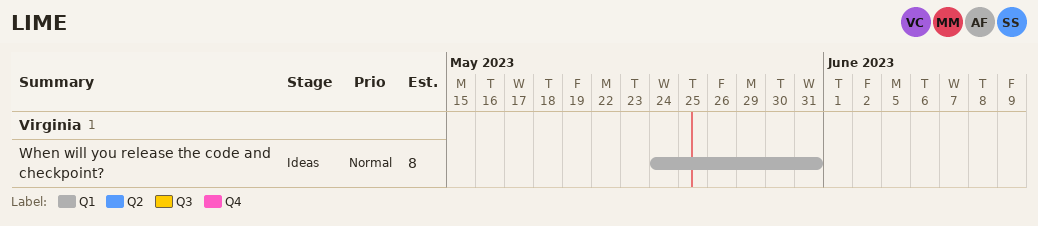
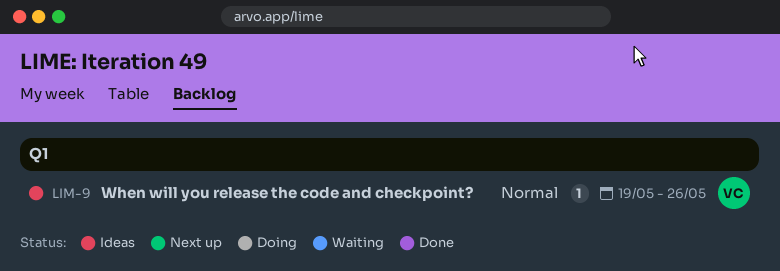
When will you release the code and checkpoint?, estimate: 8 -> 1
When will you release the code and checkpoint?, start: May 24 -> May 19
When will you release the code and checkpoint?, due: May 31 -> May 26

